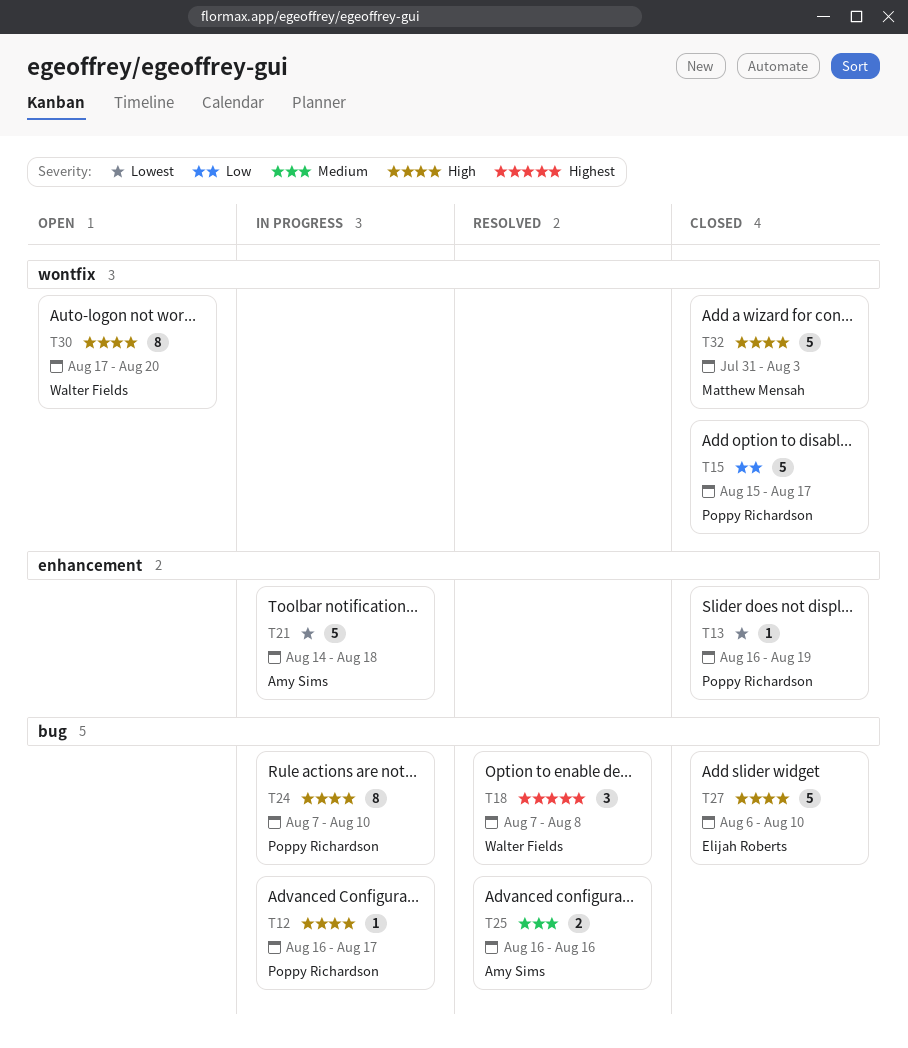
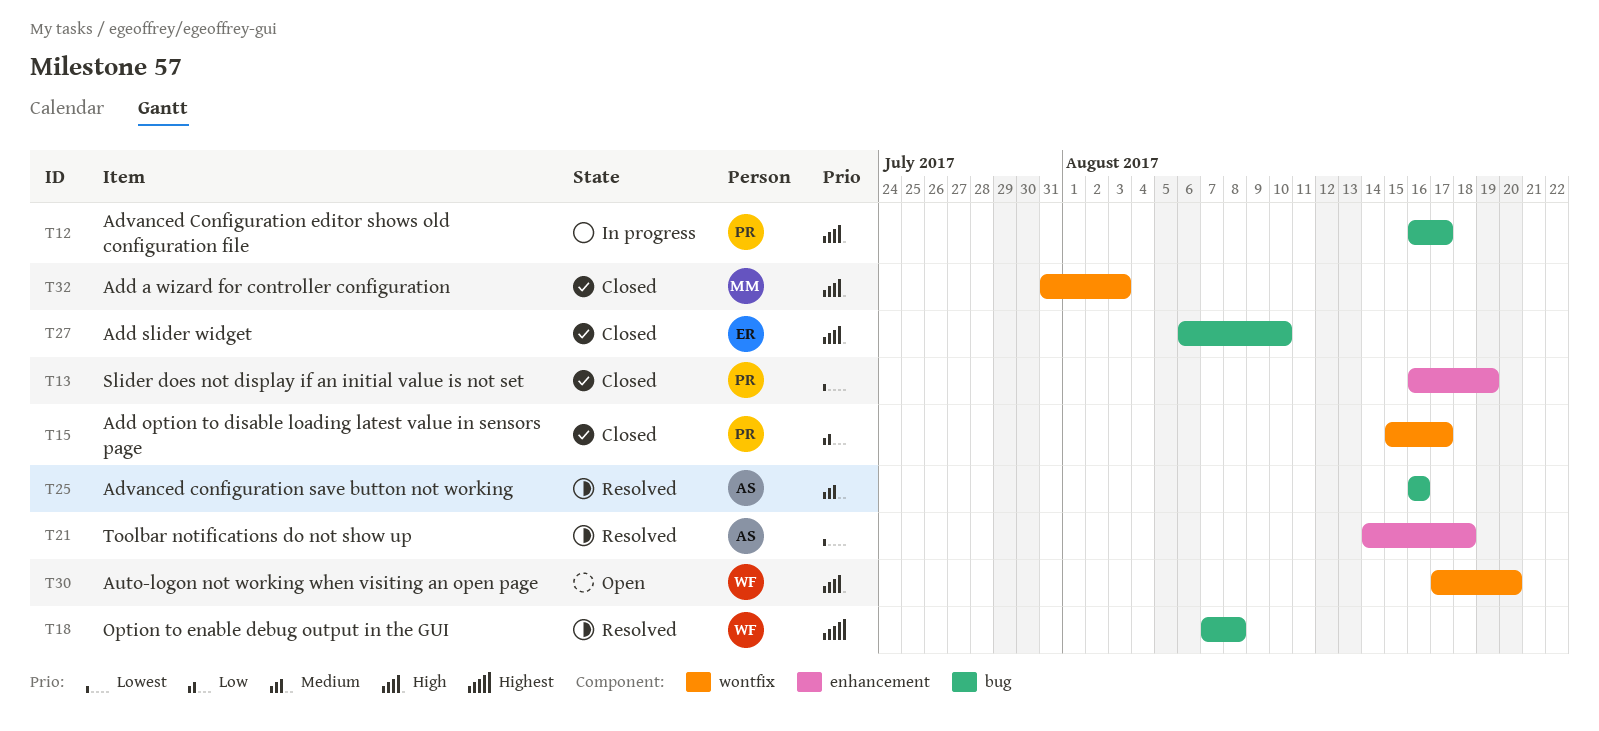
T21, status: In progress -> Resolved
T24: present -> none

